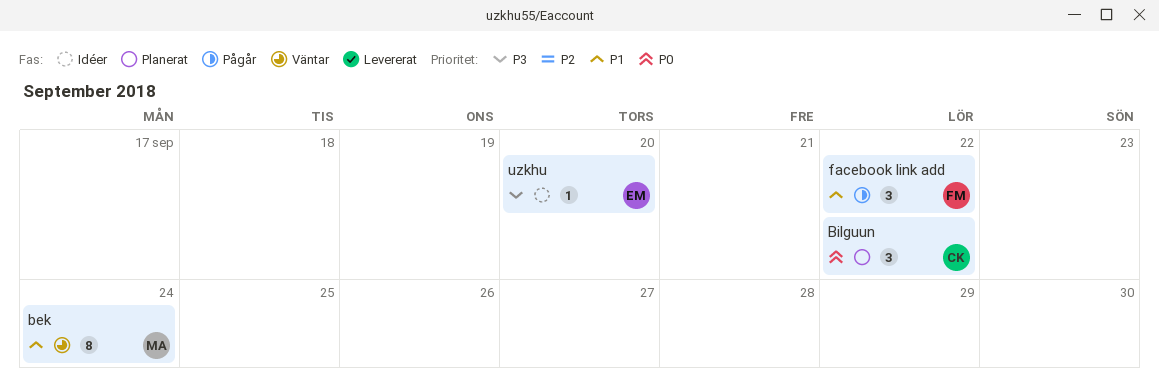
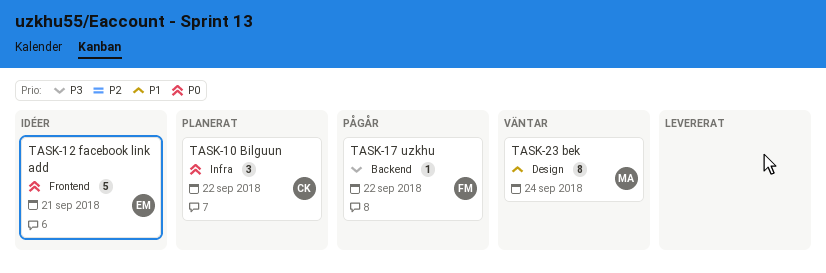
facebook link add, status: Pågår -> Idéer
facebook link add, owner: FM -> EM
facebook link add, priority: P1 -> P0
facebook link add, estimate: 3 -> 5
facebook link add, due: Sep 22 -> Sep 21
uzkhu, status: Idéer -> Pågår
uzkhu, owner: EM -> FM
uzkhu, due: Sep 20 -> Sep 22

